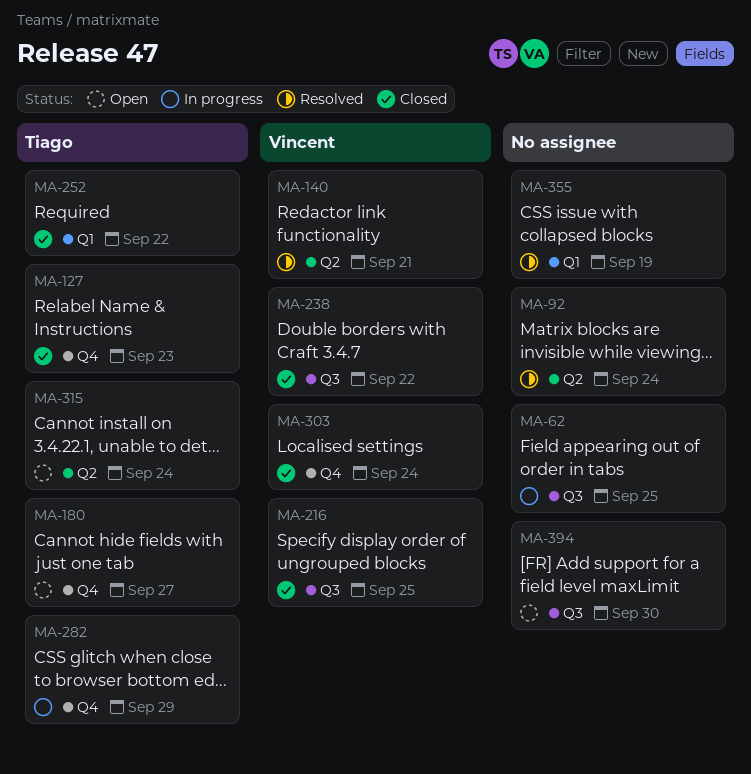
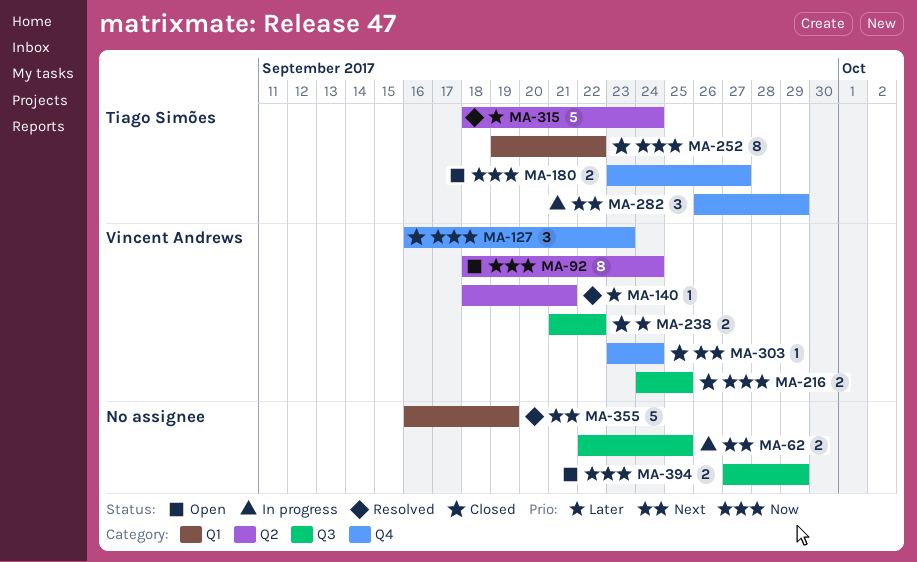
MA-92, status: Resolved -> Open
MA-92, owner: none -> Vincent Andrews
MA-127, owner: Tiago Simões -> Vincent Andrews
MA-315, status: Open -> Resolved
MA-394, due: Sep 30 -> Sep 29

